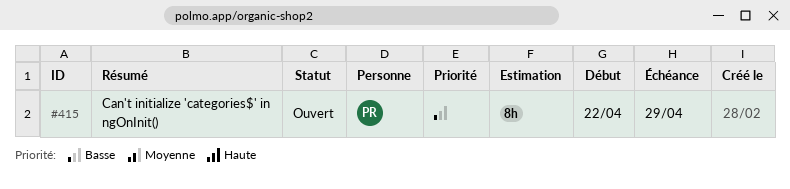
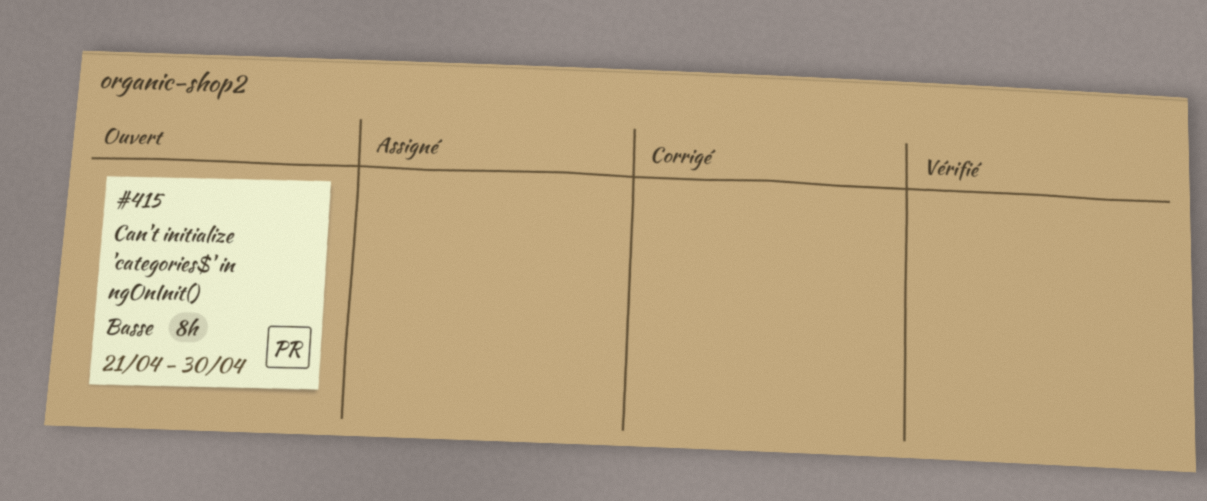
#415, start: Apr 22 -> Apr 21
#415, due: Apr 29 -> Apr 30

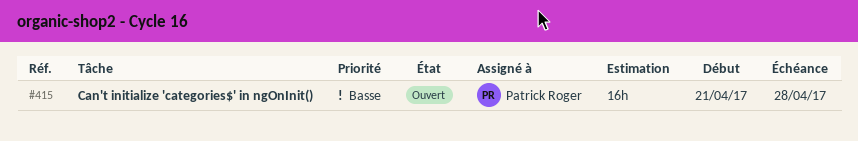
#415, estimate: 8h -> 16h
#415, due: Apr 30 -> Apr 28

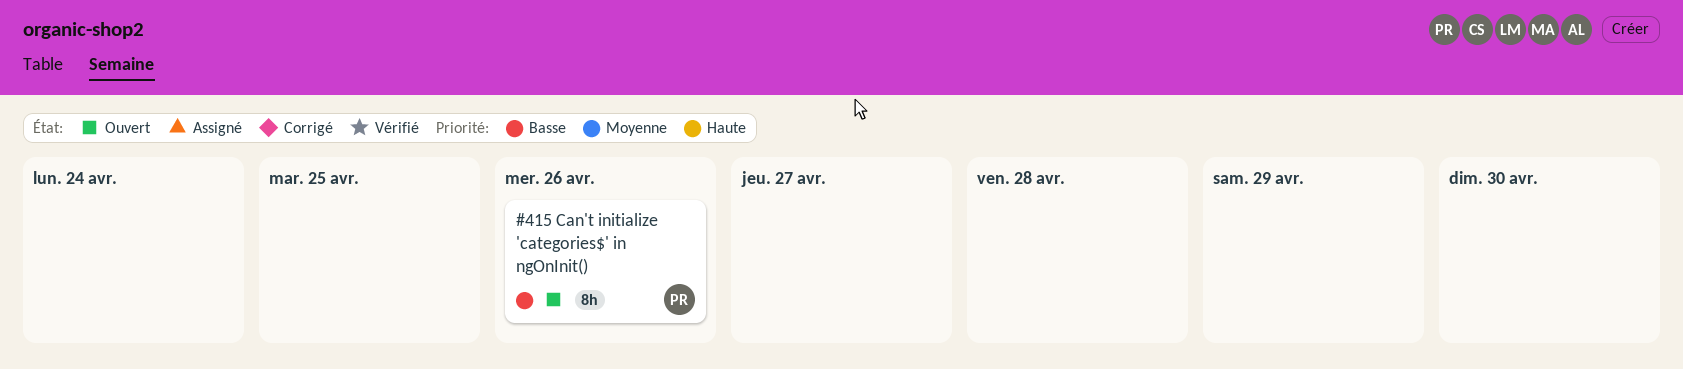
#415, estimate: 16h -> 8h
#415, due: Apr 28 -> Apr 26

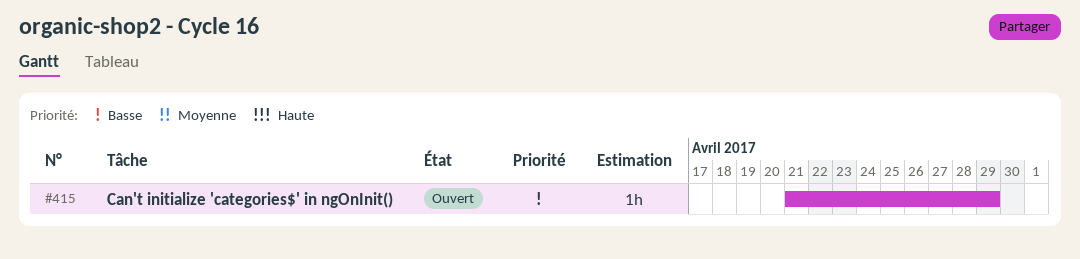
#415, estimate: 8h -> 1h
#415, due: Apr 26 -> Apr 29

